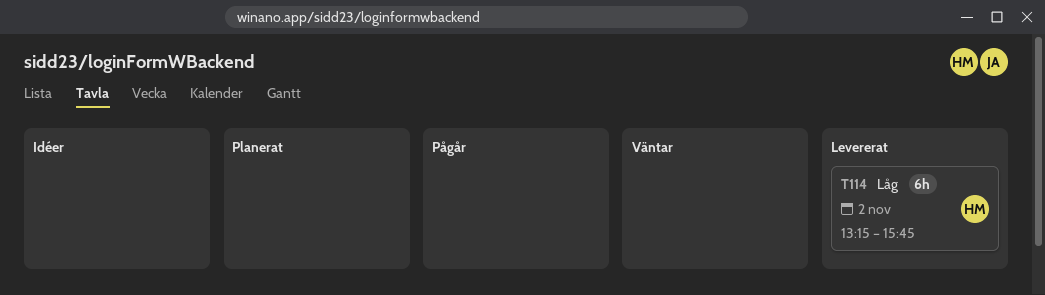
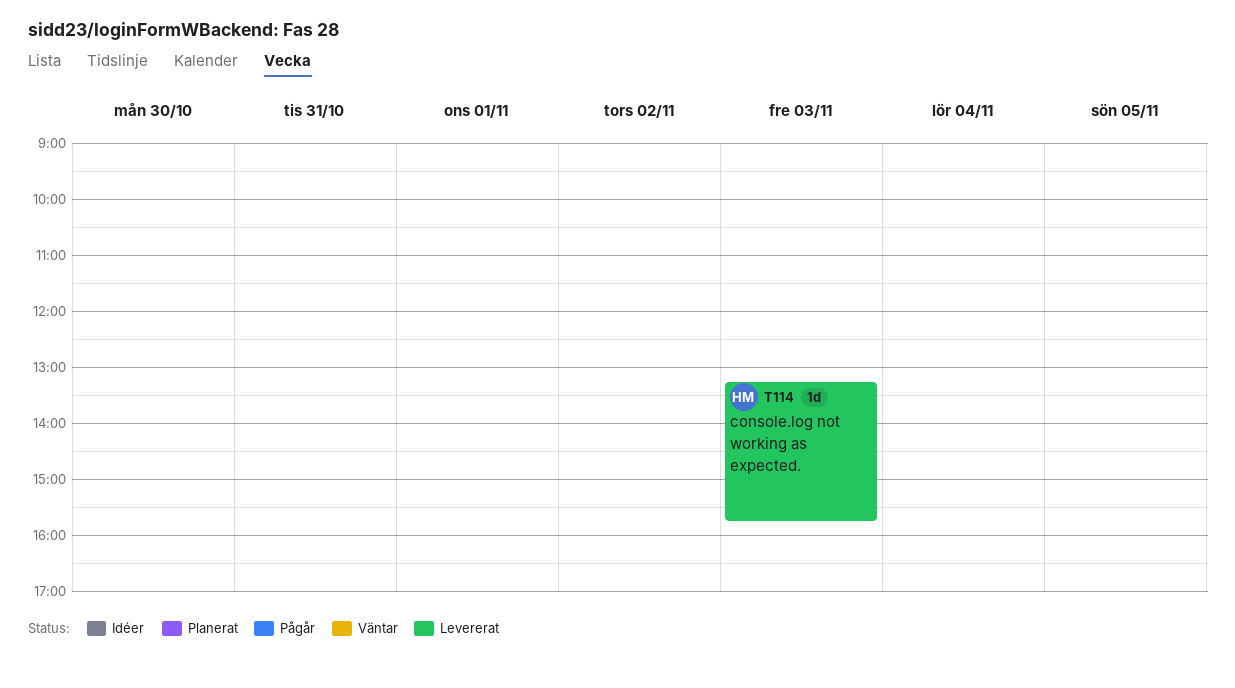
T114, estimate: 6h -> 1d
T114, day: Nov 2 -> Nov 3

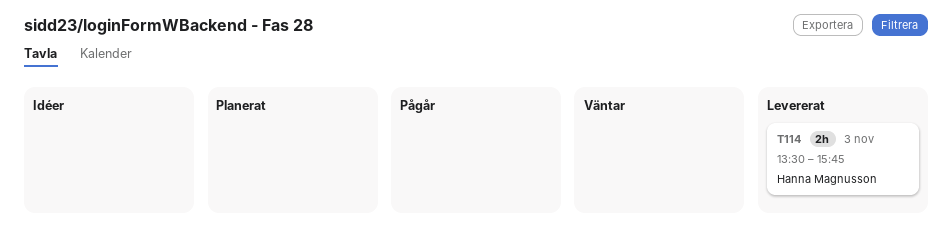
T114, estimate: 1d -> 2h
T114, begins: 13:15 -> 13:30

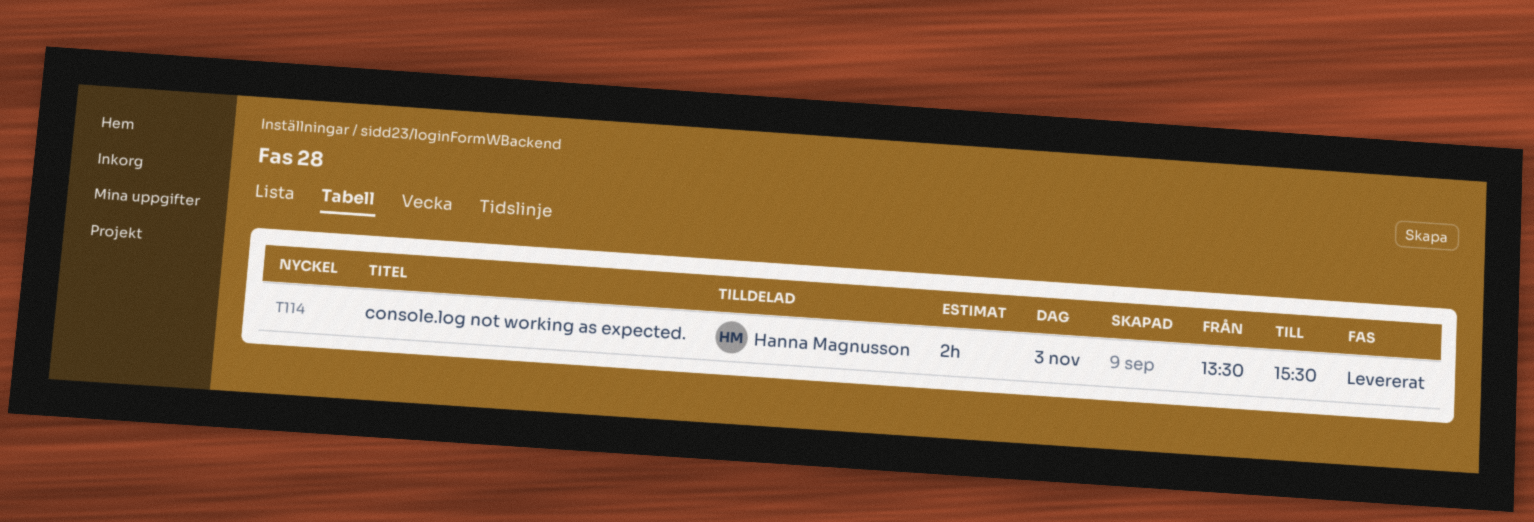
T114, ends: 15:45 -> 15:30

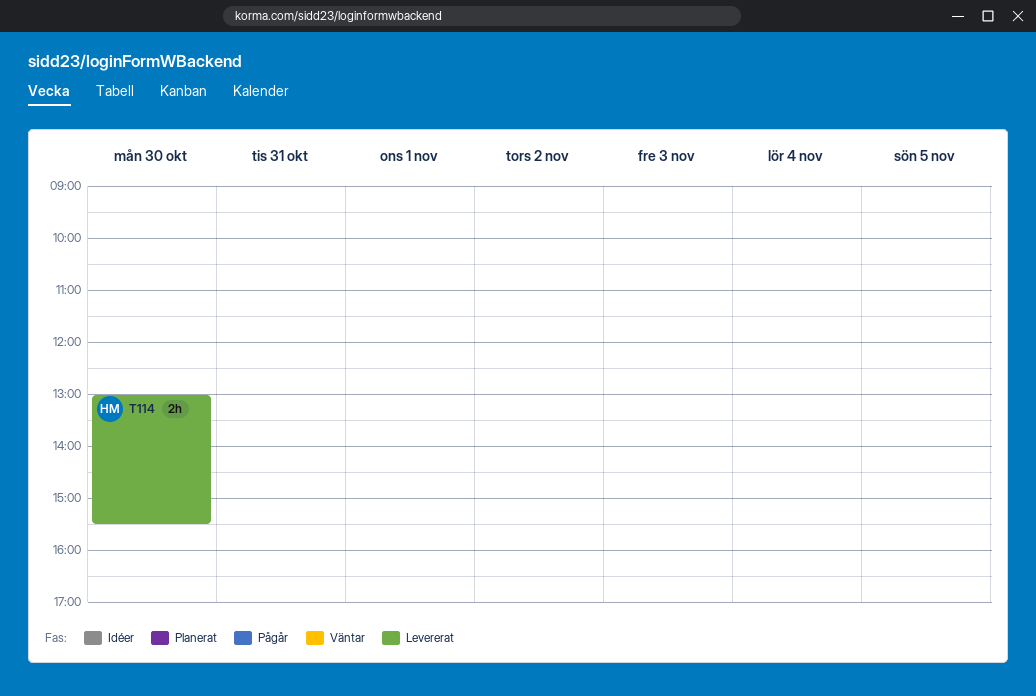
T114, day: Nov 3 -> Oct 30
T114, begins: 13:30 -> 13:00

